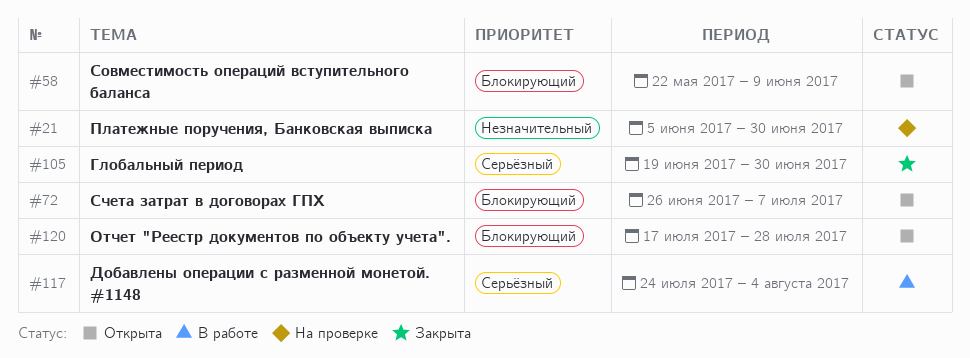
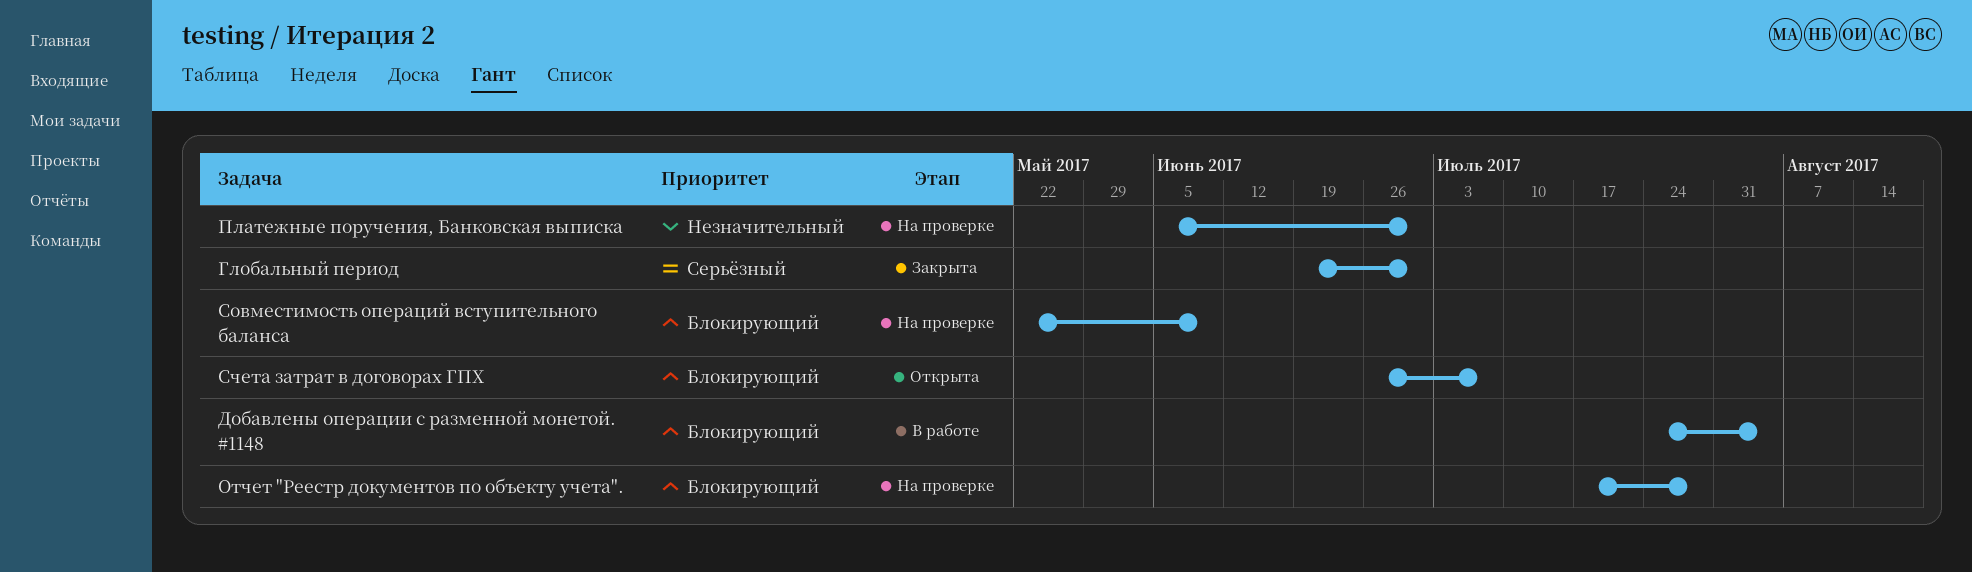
Добавлены операции с разменной монетой. #1148, priority: Серьёзный -> Блокирующий
Отчет "Реестр документов по объекту учета"., status: Открыта -> На проверке
Совместимость операций вступительного баланса, status: Открыта -> На проверке

